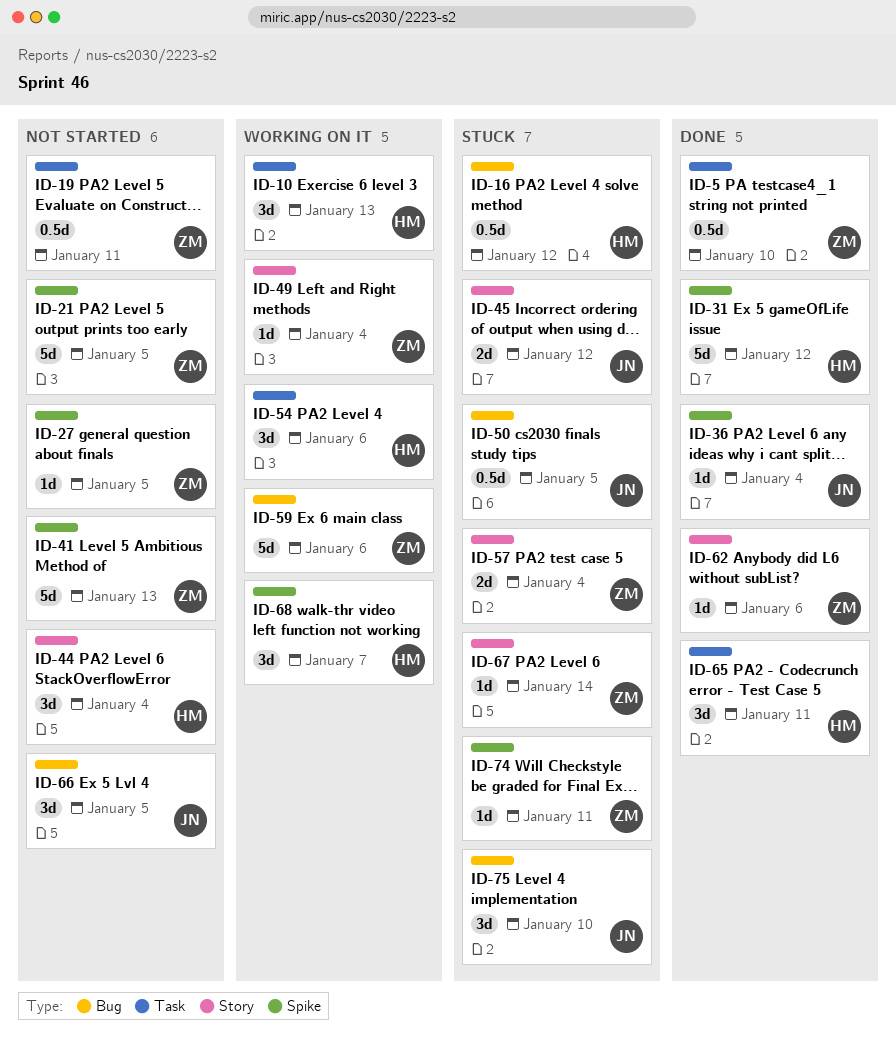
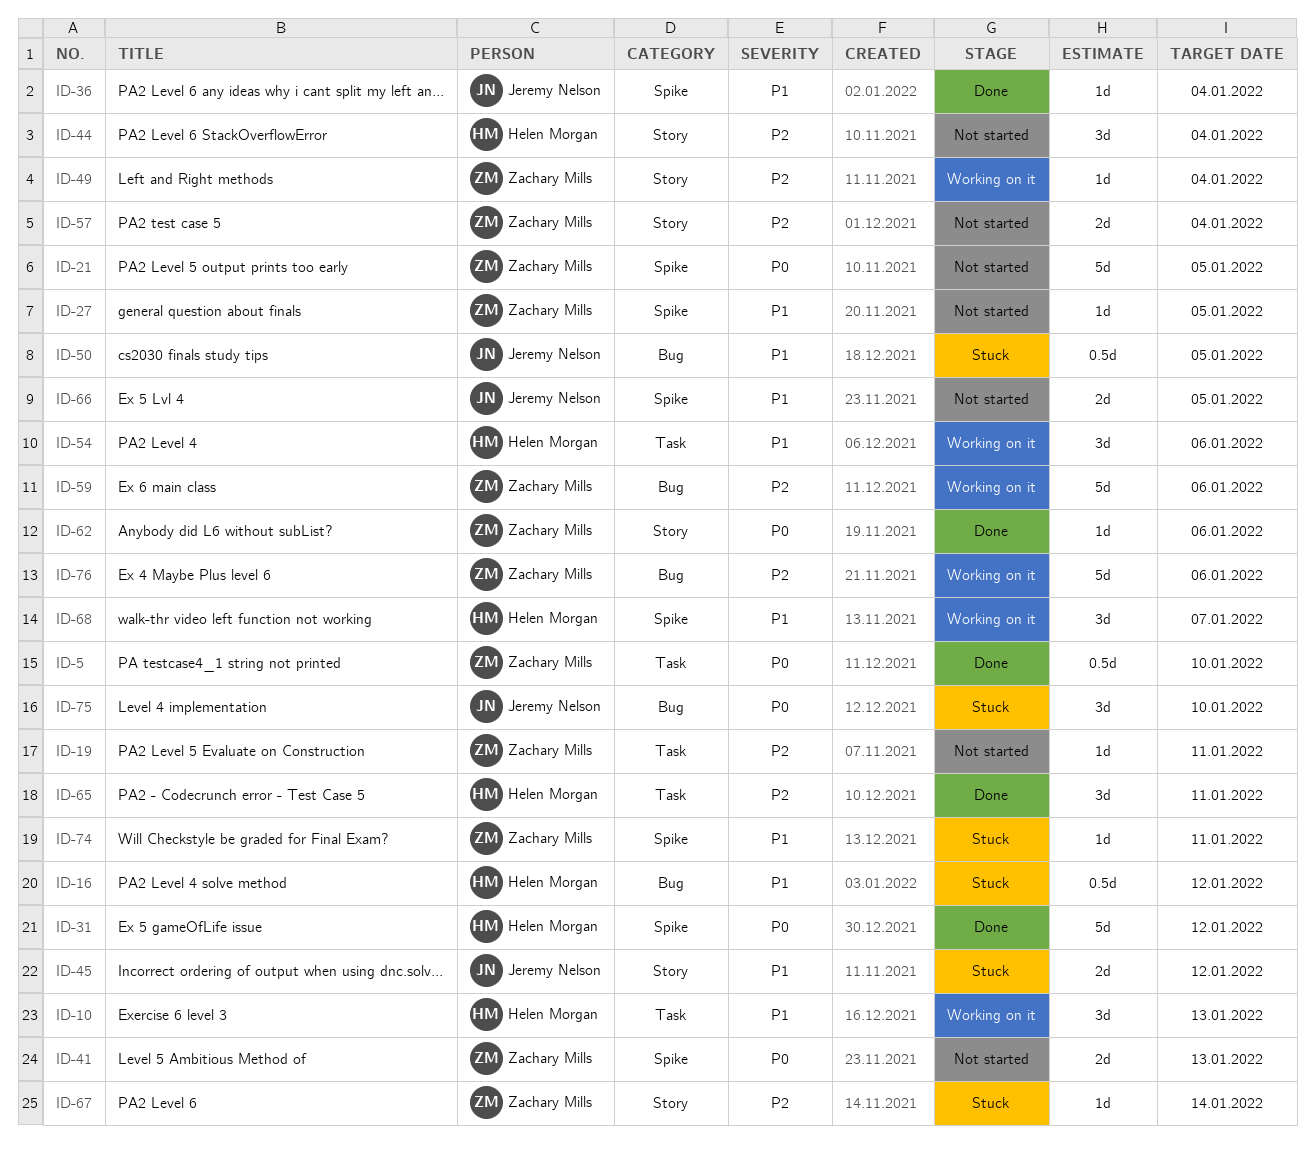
ID-19, estimate: 0.5d -> 1d
ID-41, estimate: 5d -> 2d
ID-57, status: Stuck -> Not started
ID-66, label: Bug -> Spike
ID-66, estimate: 3d -> 2d
ID-76: none -> present

